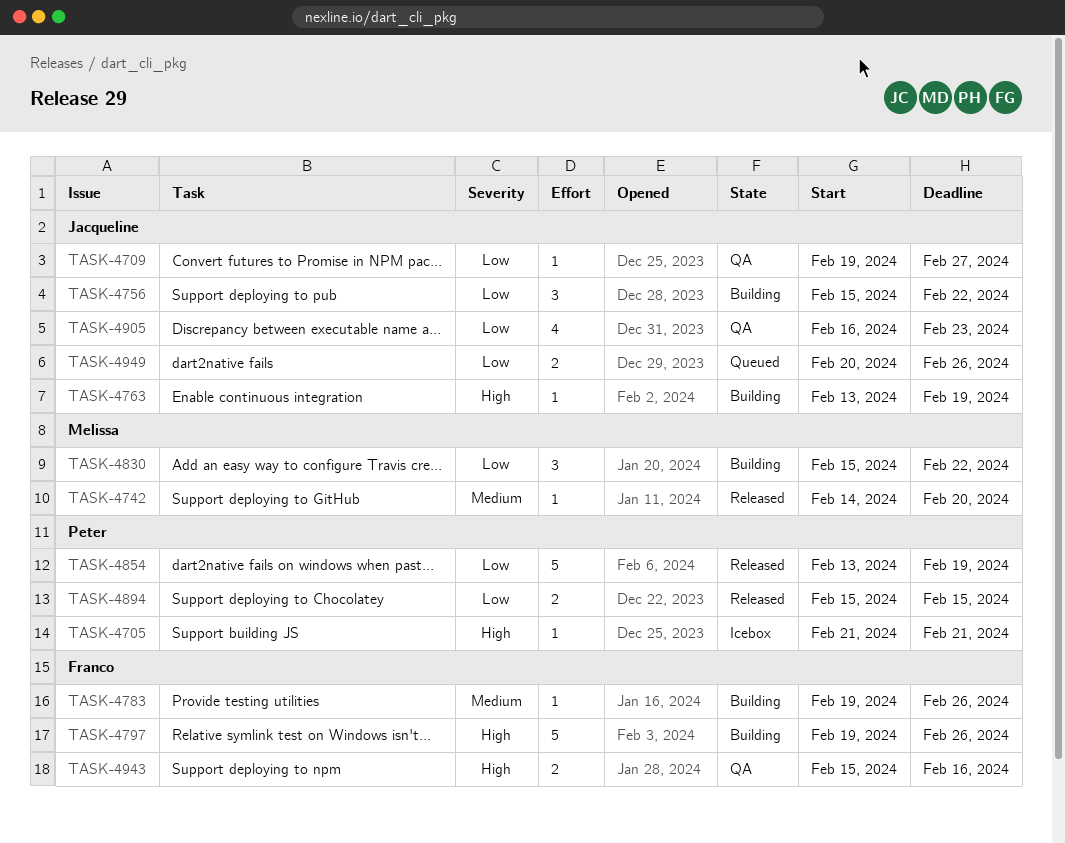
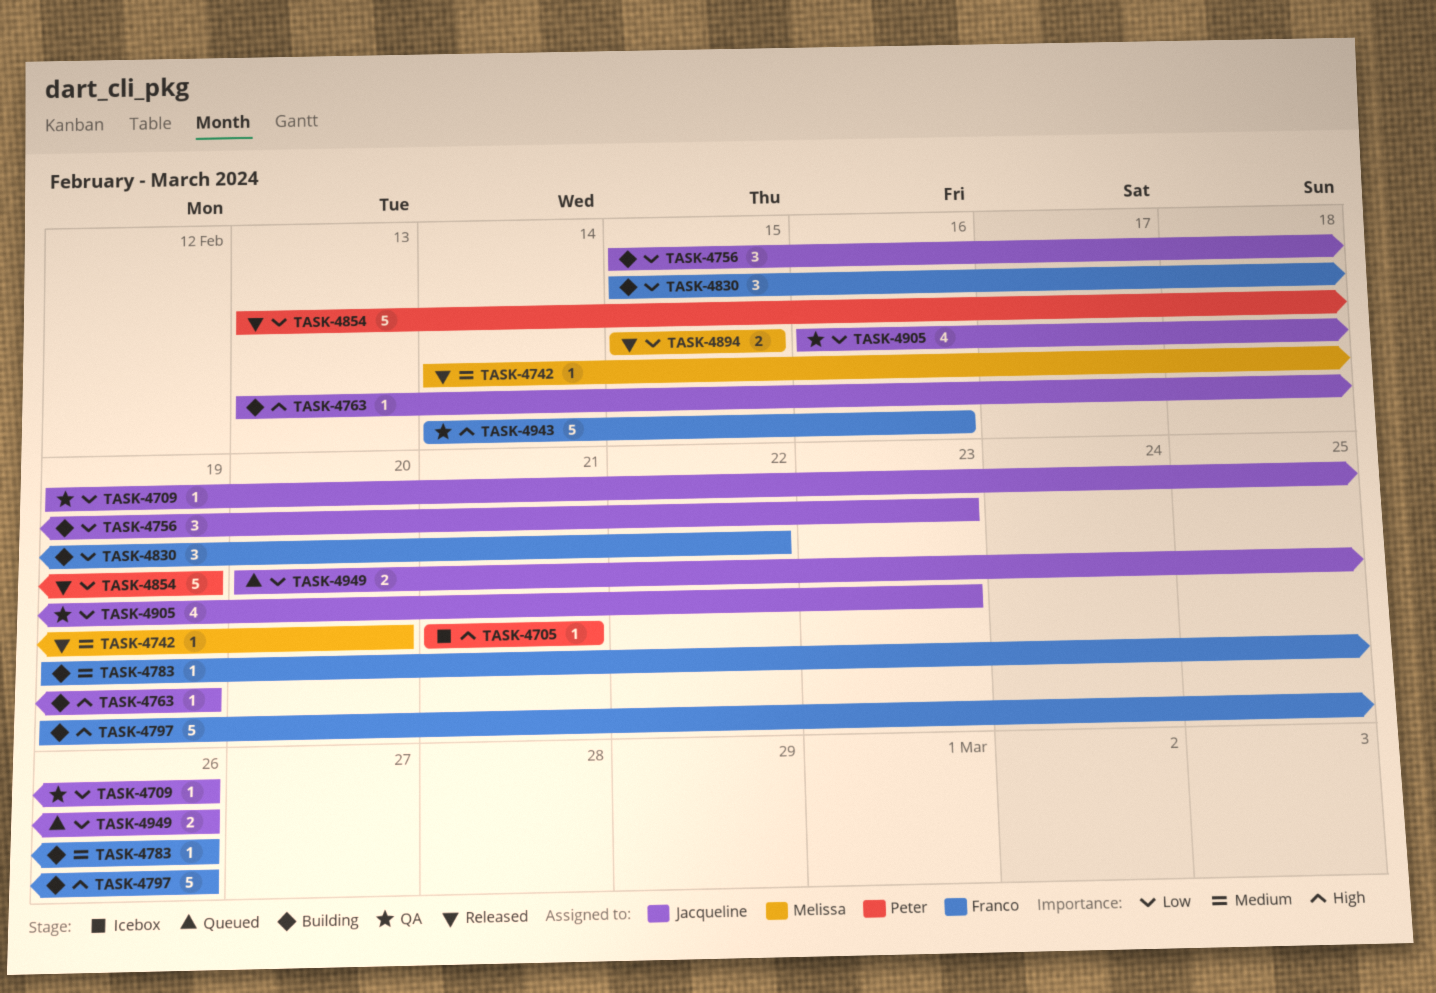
TASK-4709, due: Feb 27 -> Feb 26
TASK-4756, due: Feb 22 -> Feb 23
TASK-4830, owner: Melissa -> Franco
TASK-4894, owner: Peter -> Melissa
TASK-4943, estimate: 2 -> 5
TASK-4943, start: Feb 15 -> Feb 14

